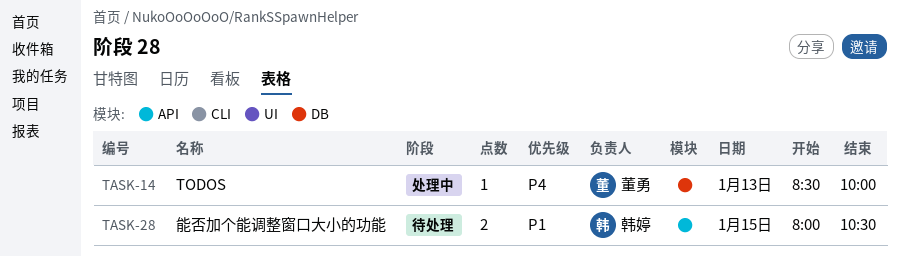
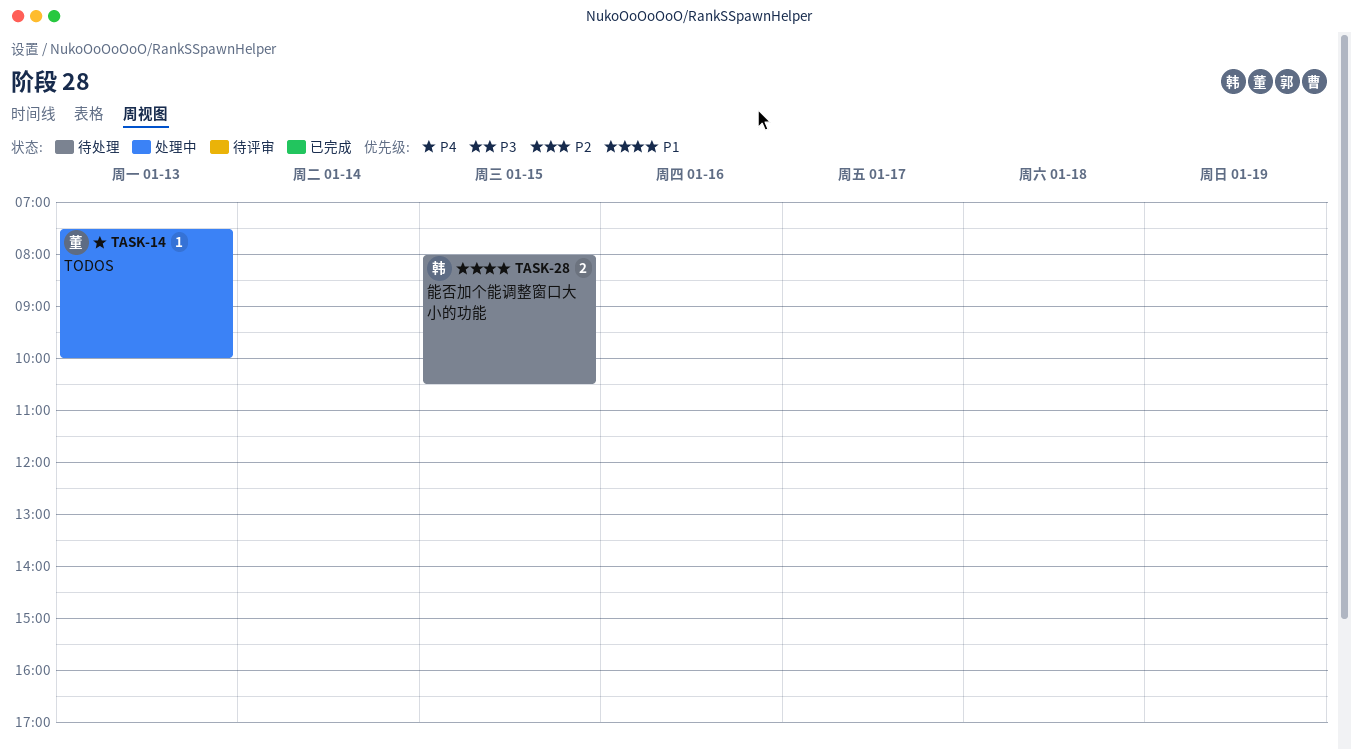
TASK-14, begins: 08:30 -> 07:30

